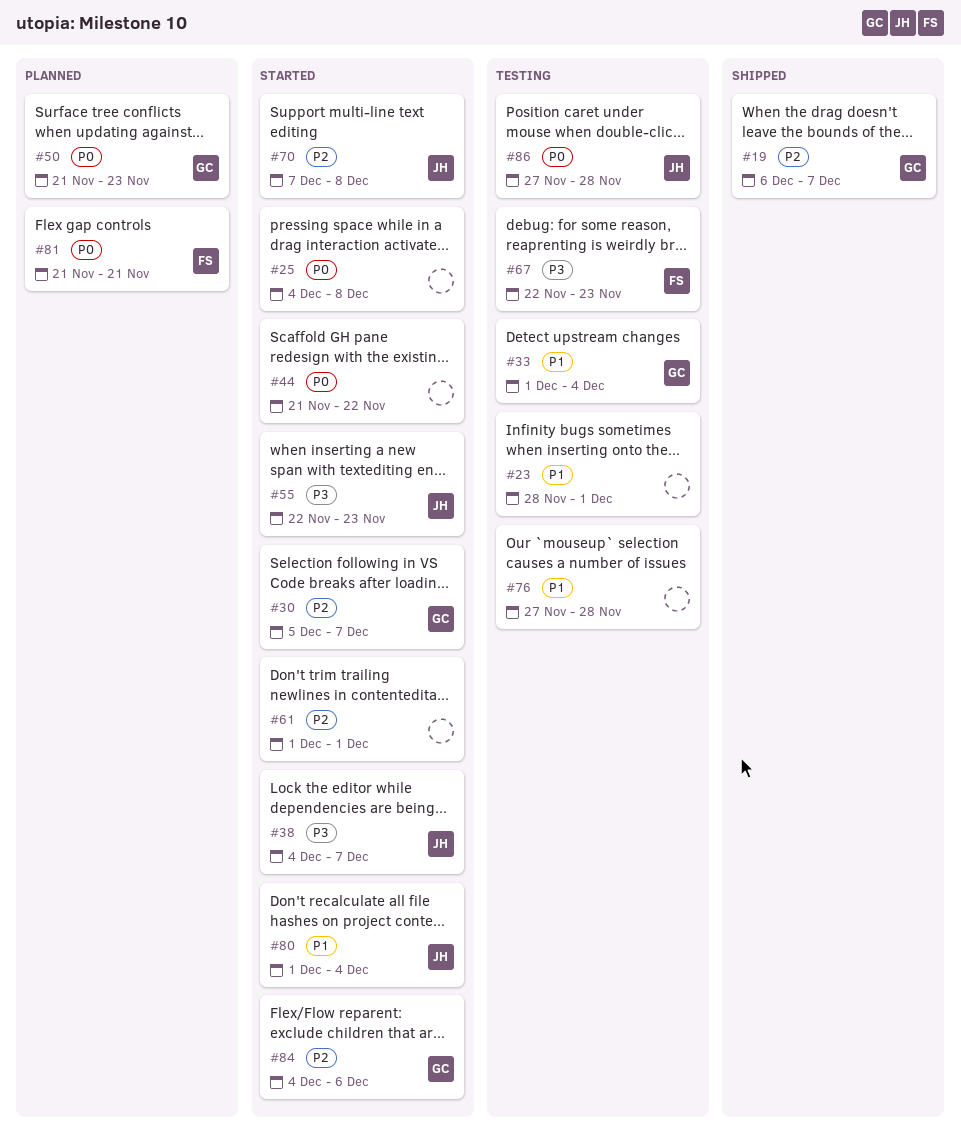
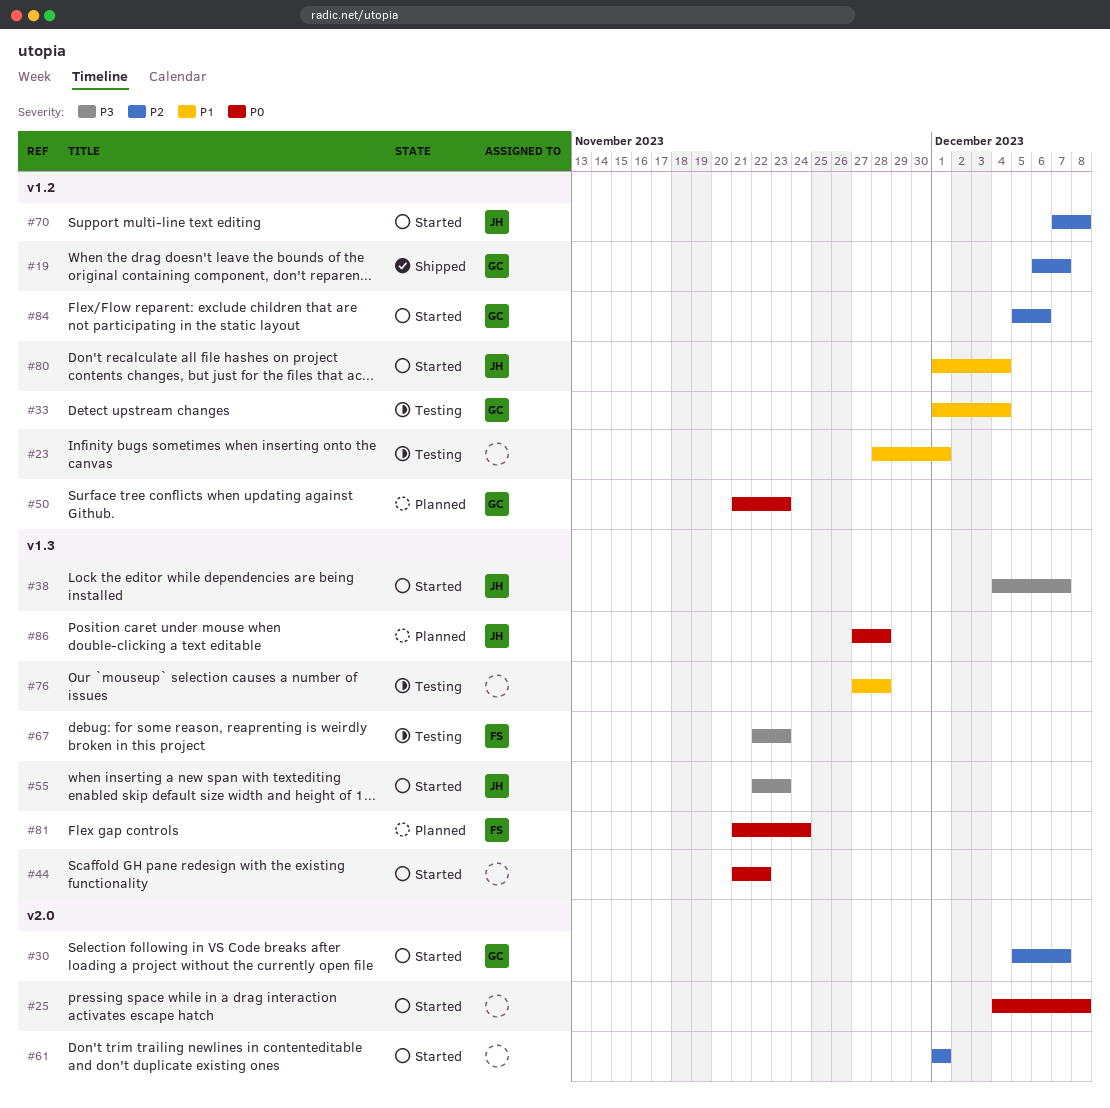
#81, due: Nov 21 -> Nov 24
#84, start: Dec 4 -> Dec 5
#86, status: Testing -> Planned

